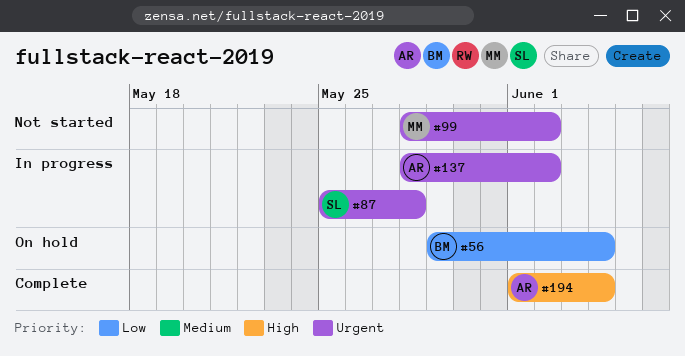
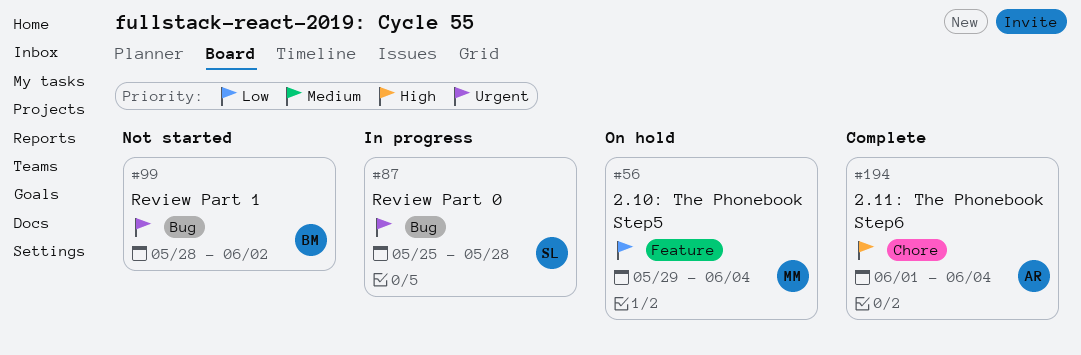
#56, owner: BM -> MM
#99, owner: MM -> BM
#137: present -> none

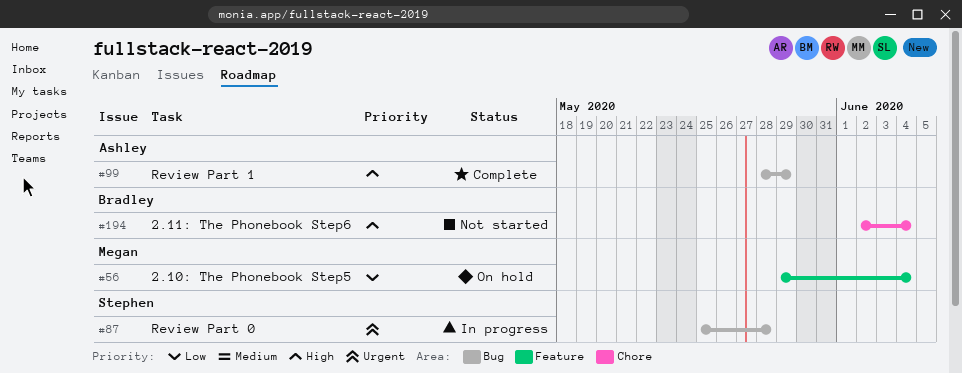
#99, status: Not started -> Complete
#99, owner: Bradley -> Ashley
#99, priority: Urgent -> High
#99, due: Jun 2 -> May 29
#194, status: Complete -> Not started
#194, owner: Ashley -> Bradley
#194, start: Jun 1 -> Jun 2

